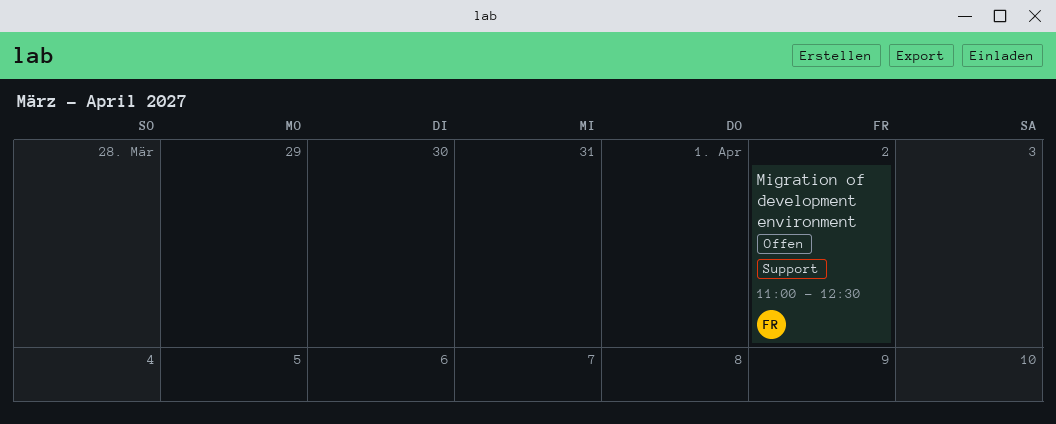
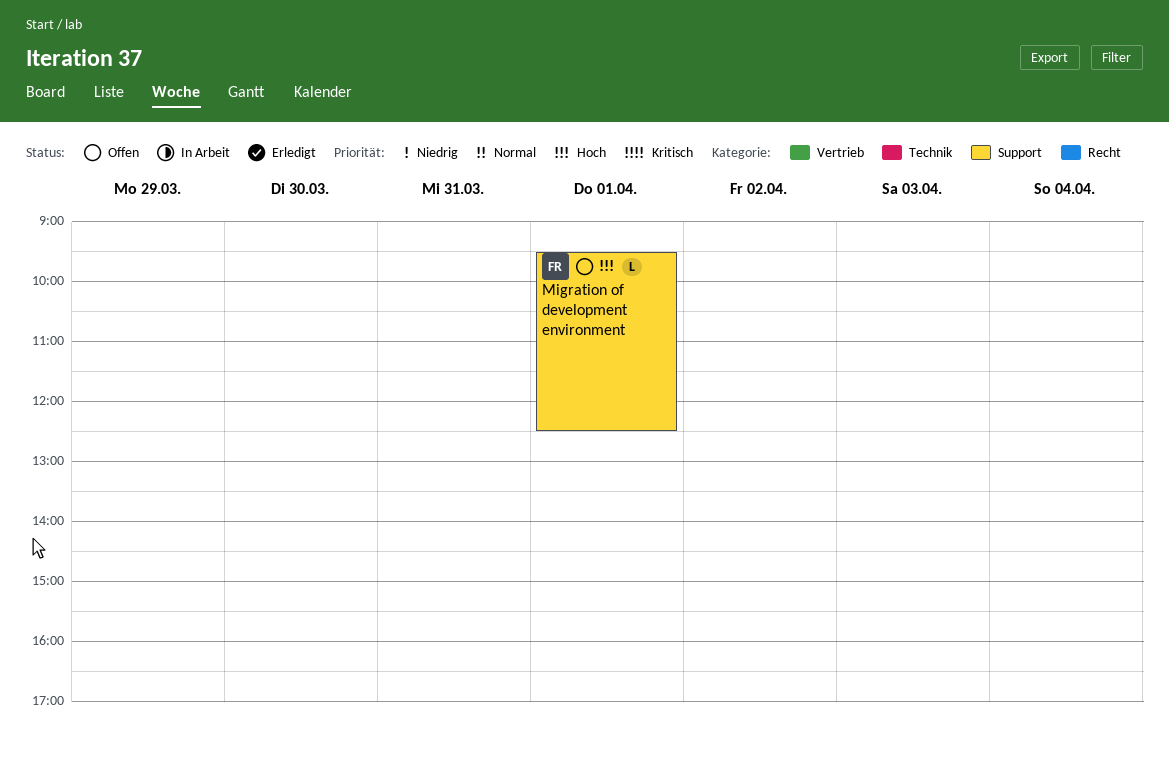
Migration of development environment, day: Apr 2 -> Apr 1
Migration of development environment, begins: 11:00 -> 09:30

